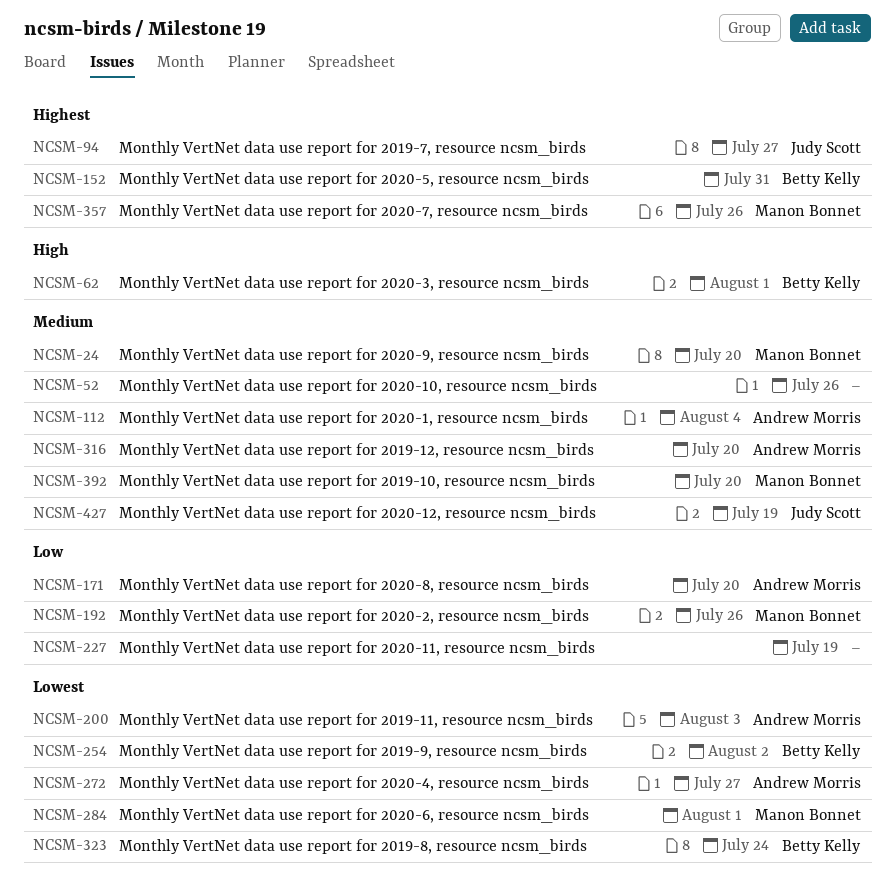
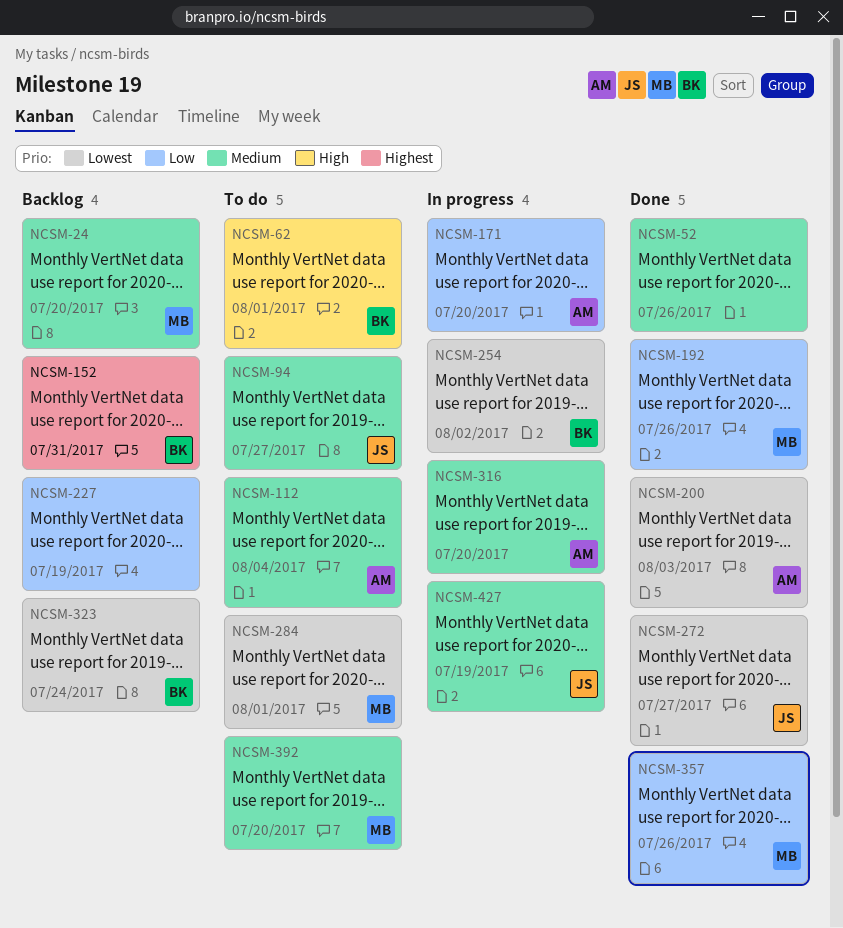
NCSM-94, priority: Highest -> Medium
NCSM-272, owner: Andrew Morris -> Judy Scott
NCSM-357, priority: Highest -> Low

